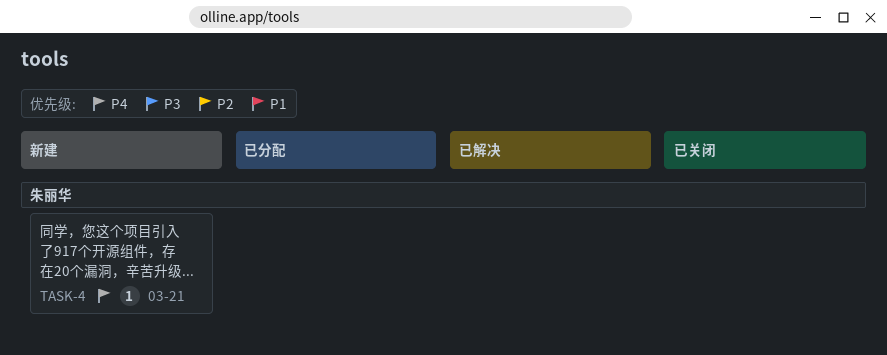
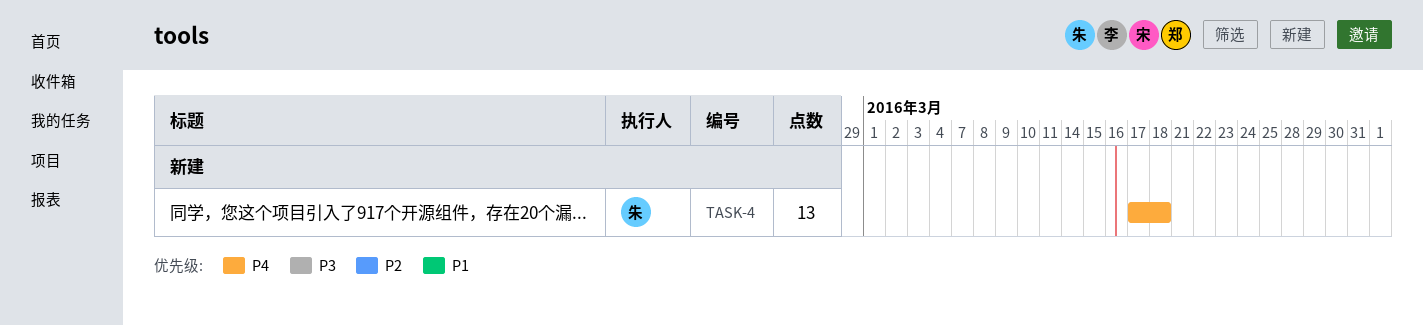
TASK-4, estimate: 1 -> 13
TASK-4, due: Mar 21 -> Mar 18

